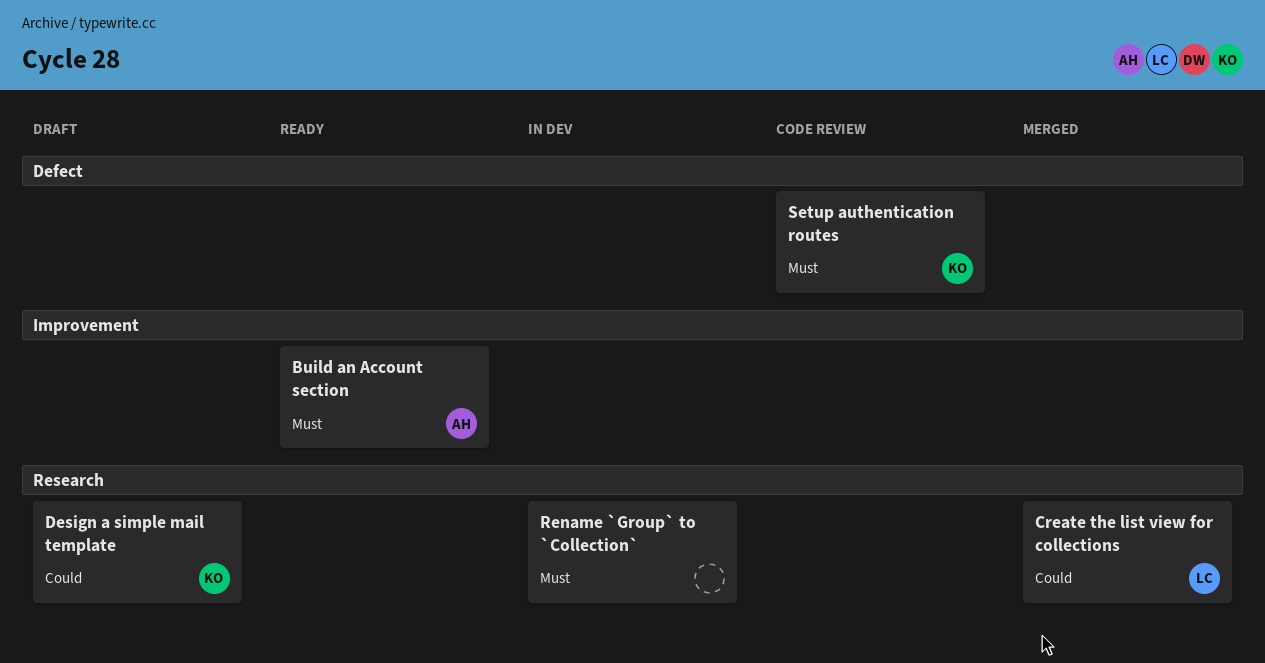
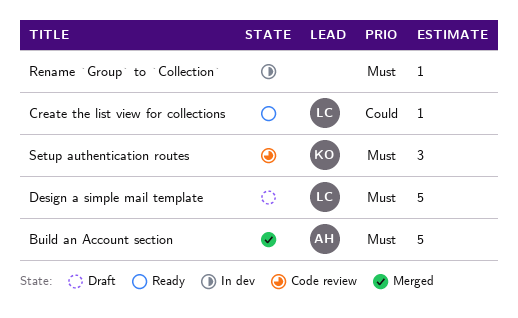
Build an Account section, status: Ready -> Merged
Create the list view for collections, status: Merged -> Ready
Design a simple mail template, owner: KO -> LC
Design a simple mail template, priority: Could -> Must

